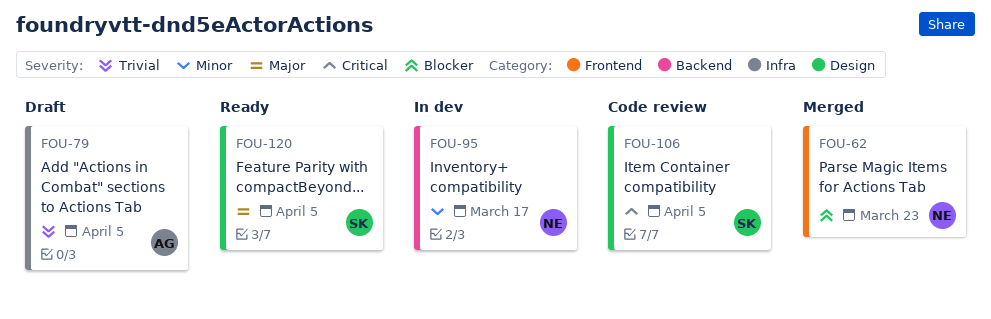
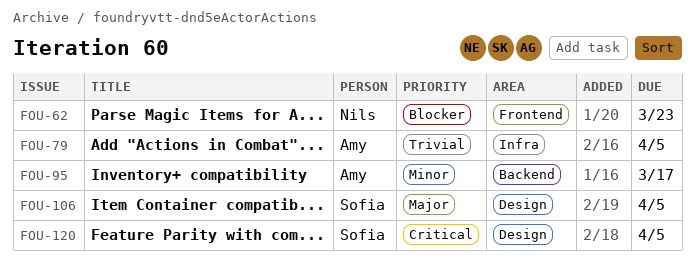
FOU-95, owner: Nils -> Amy
FOU-106, priority: Critical -> Major
FOU-120, priority: Major -> Critical

